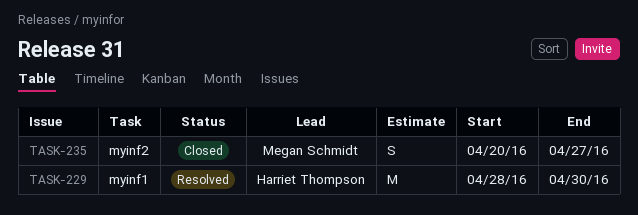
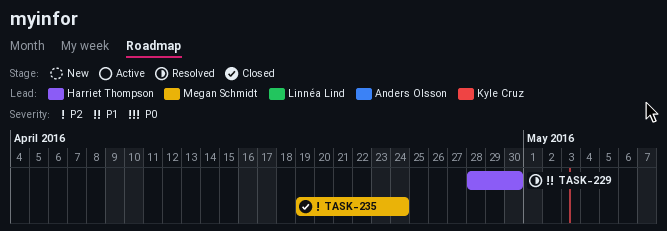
TASK-235, start: Apr 20 -> Apr 19
TASK-235, due: Apr 27 -> Apr 24

